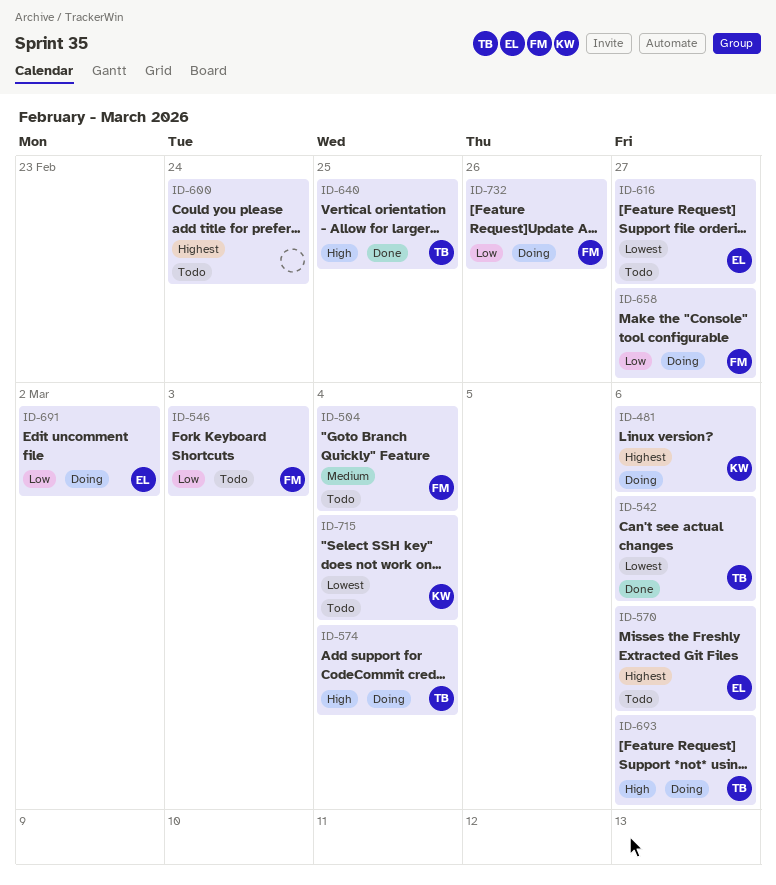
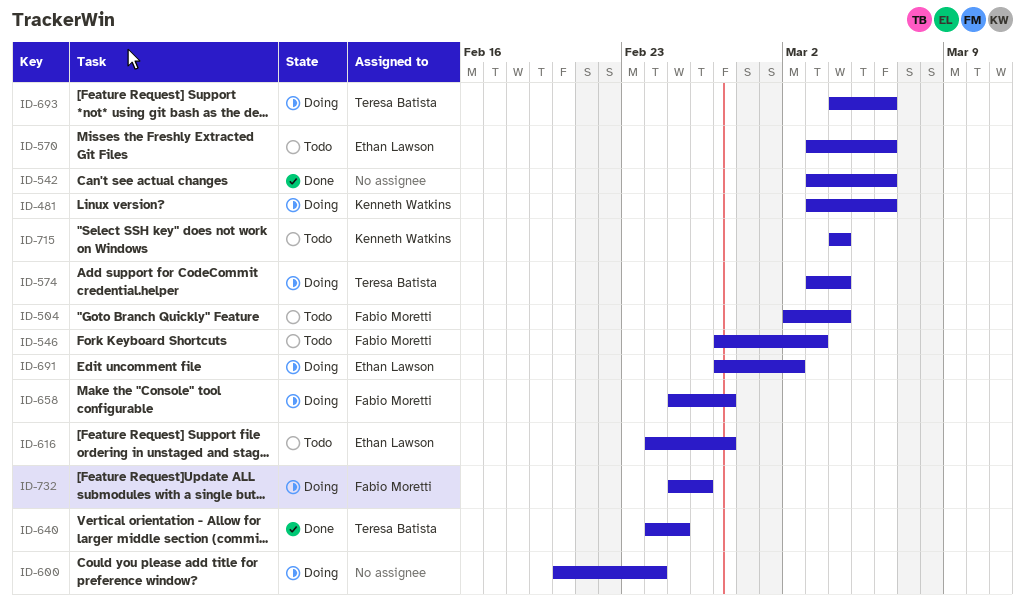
ID-542, owner: Teresa Batista -> none
ID-600, status: Todo -> Doing

